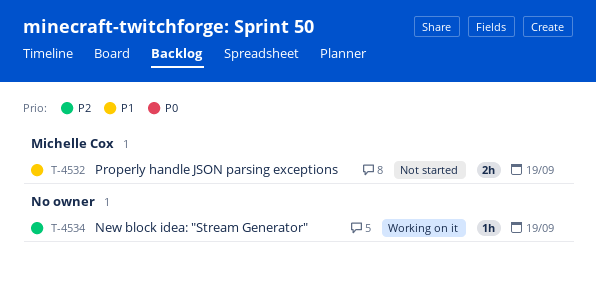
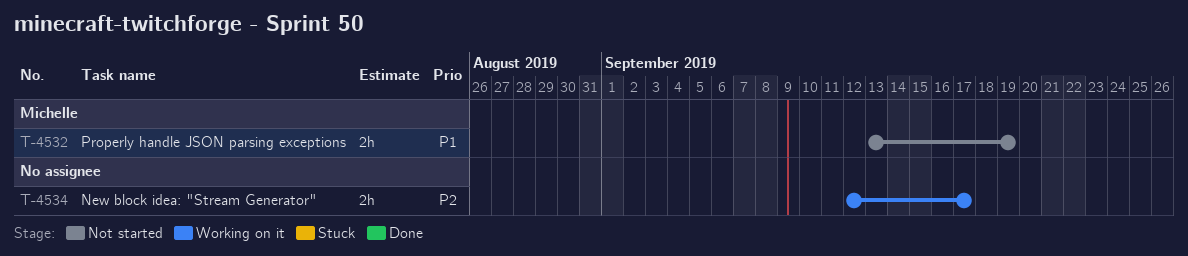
T-4534, estimate: 1h -> 2h
T-4534, due: Sep 19 -> Sep 17

